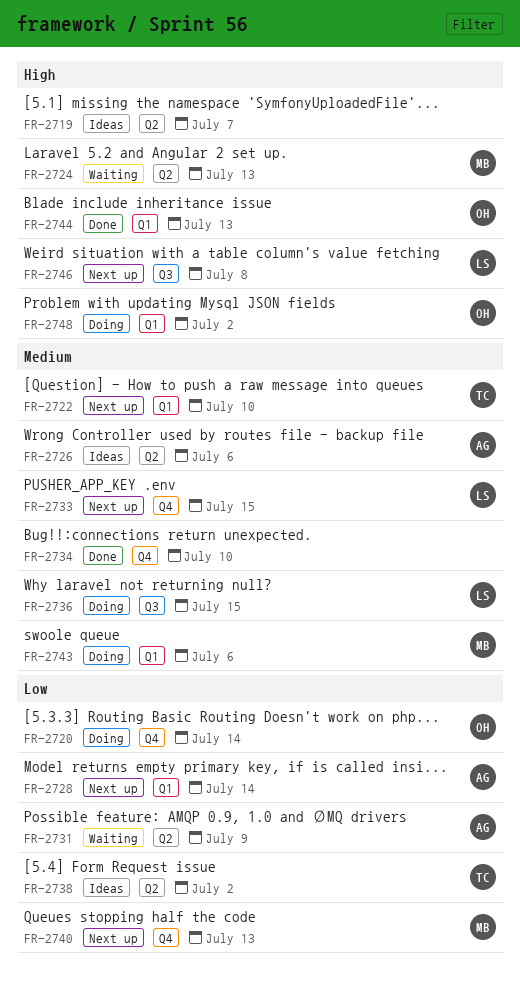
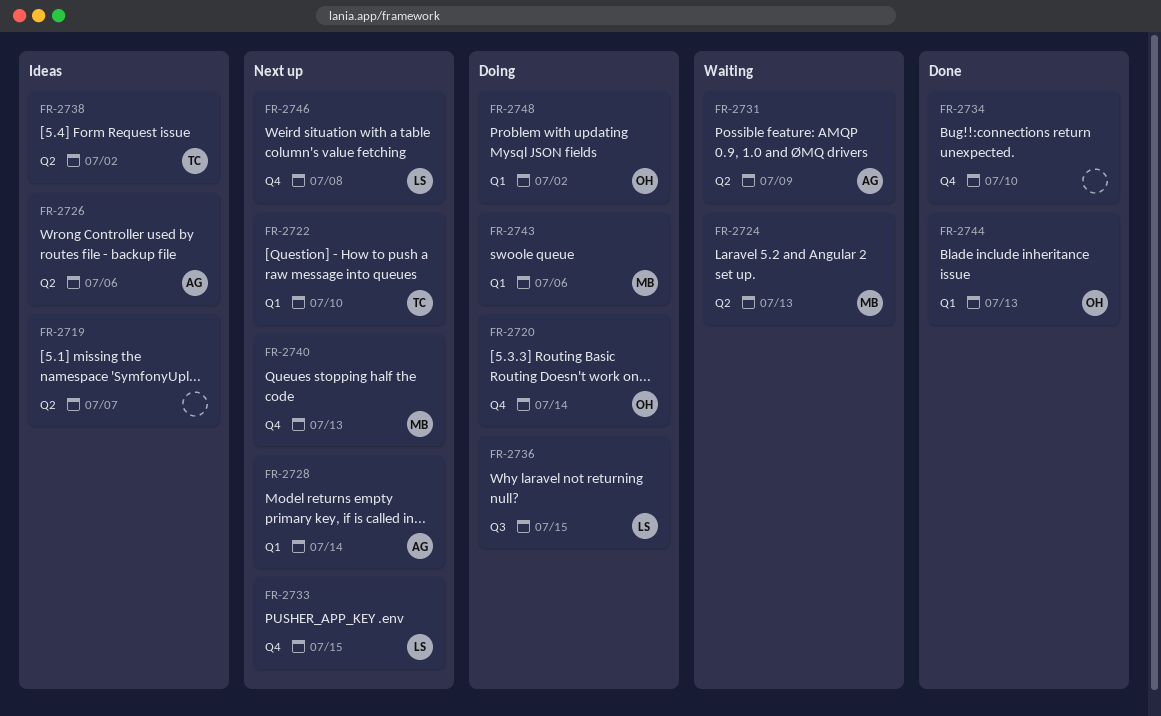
FR-2746, label: Q3 -> Q4

